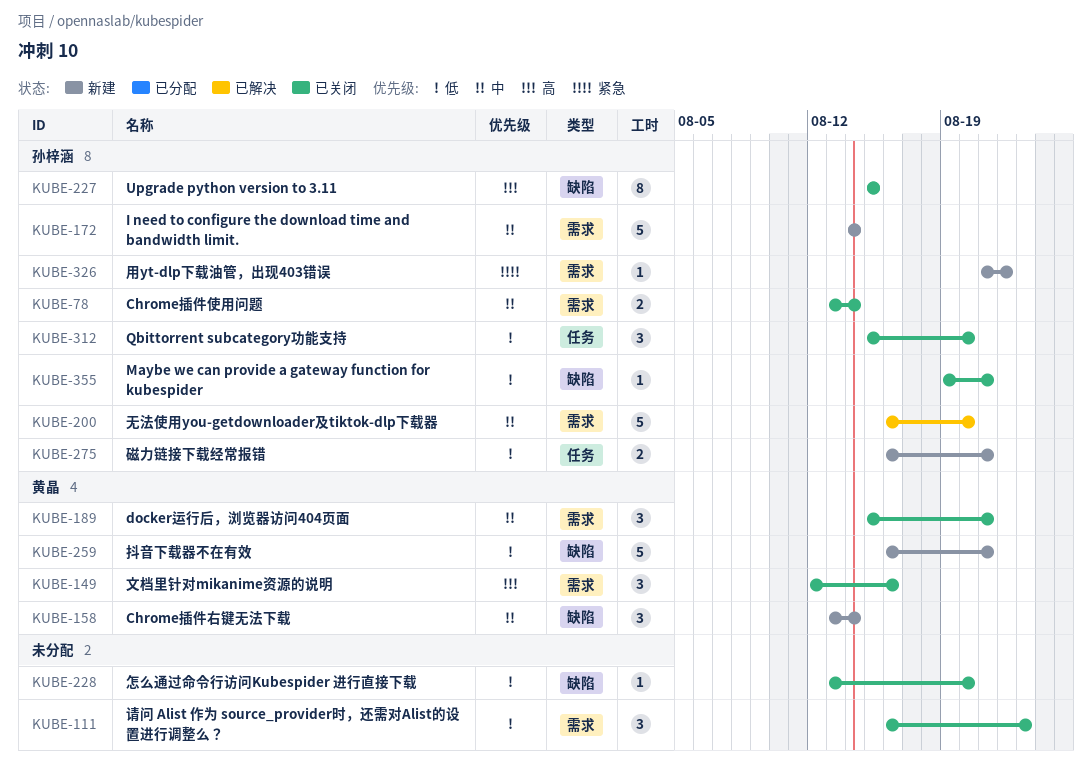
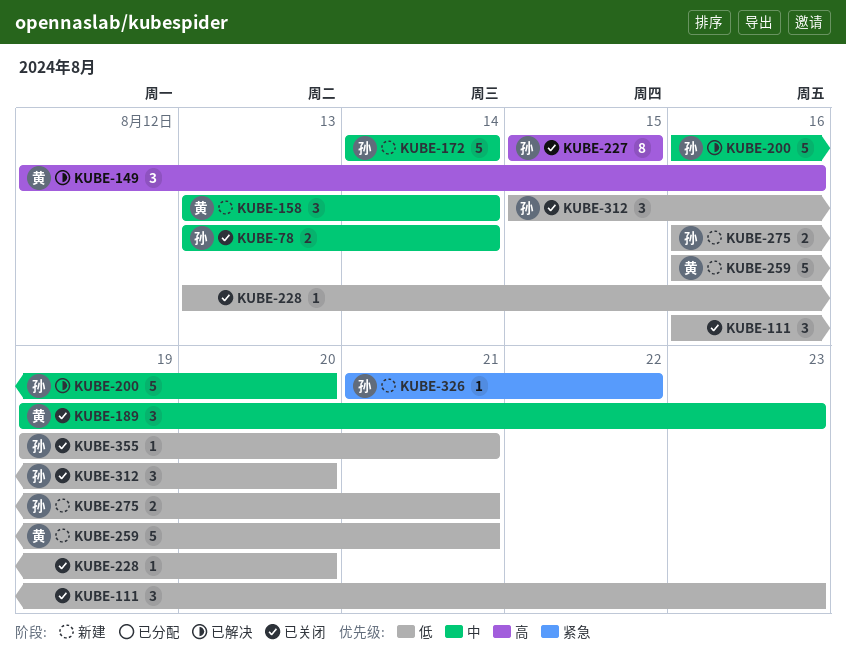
KUBE-149, status: 已关闭 -> 已解决
KUBE-189, start: Aug 15 -> Aug 19
KUBE-189, due: Aug 21 -> Aug 23

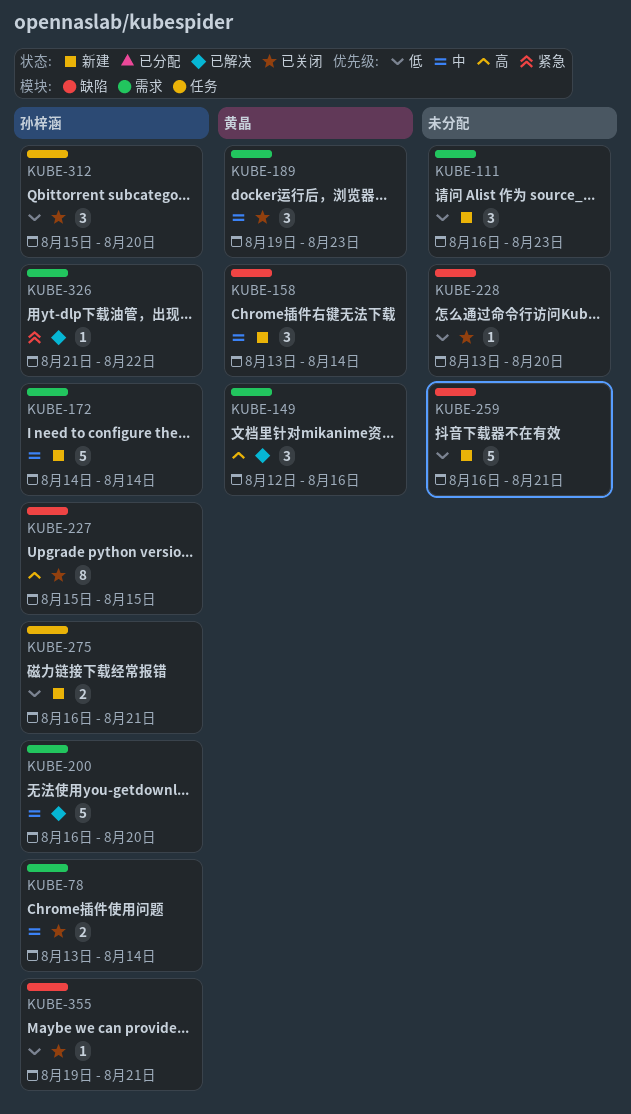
KUBE-111, status: 已关闭 -> 新建
KUBE-259, owner: 黄晶 -> none
KUBE-326, status: 新建 -> 已解决

